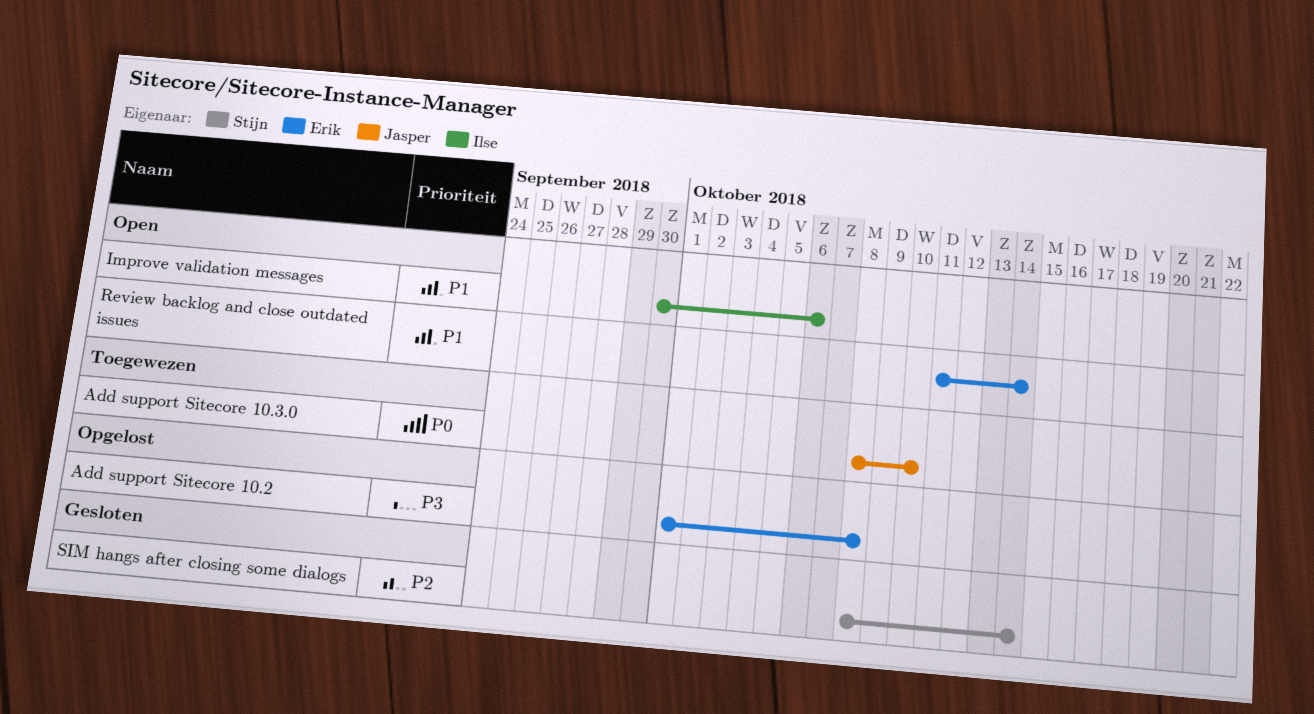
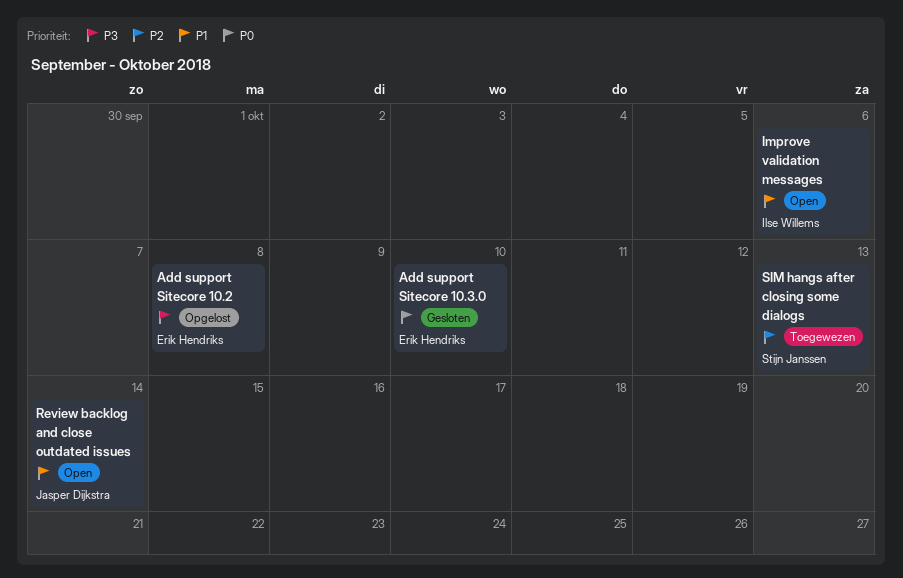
Add support Sitecore 10.3.0, status: Toegewezen -> Gesloten
Add support Sitecore 10.3.0, owner: Jasper Dijkstra -> Erik Hendriks
Review backlog and close outdated issues, owner: Erik Hendriks -> Jasper Dijkstra
SIM hangs after closing some dialogs, status: Gesloten -> Toegewezen
SIM hangs after closing some dialogs, due: Oct 14 -> Oct 13

